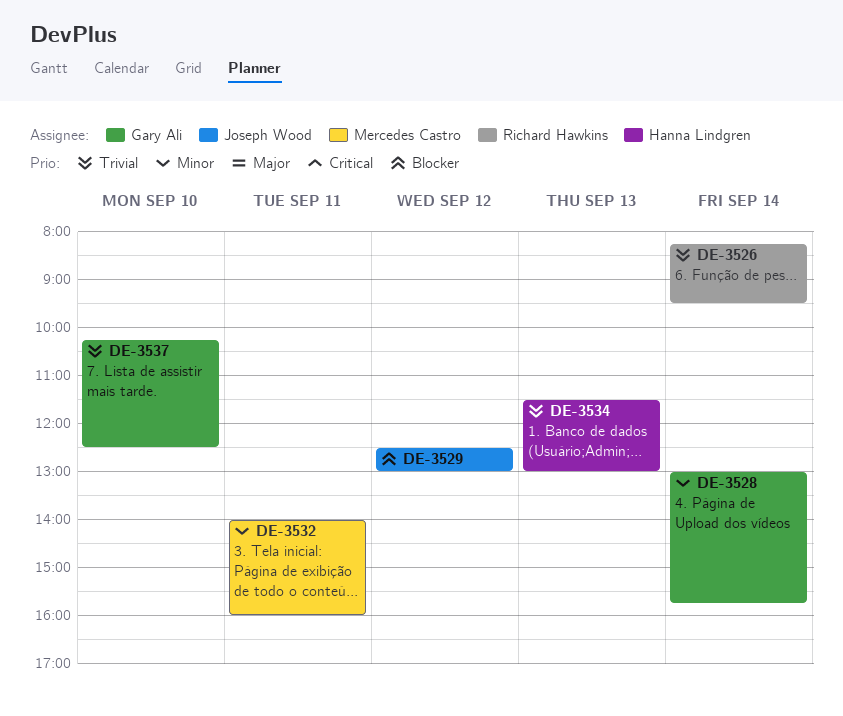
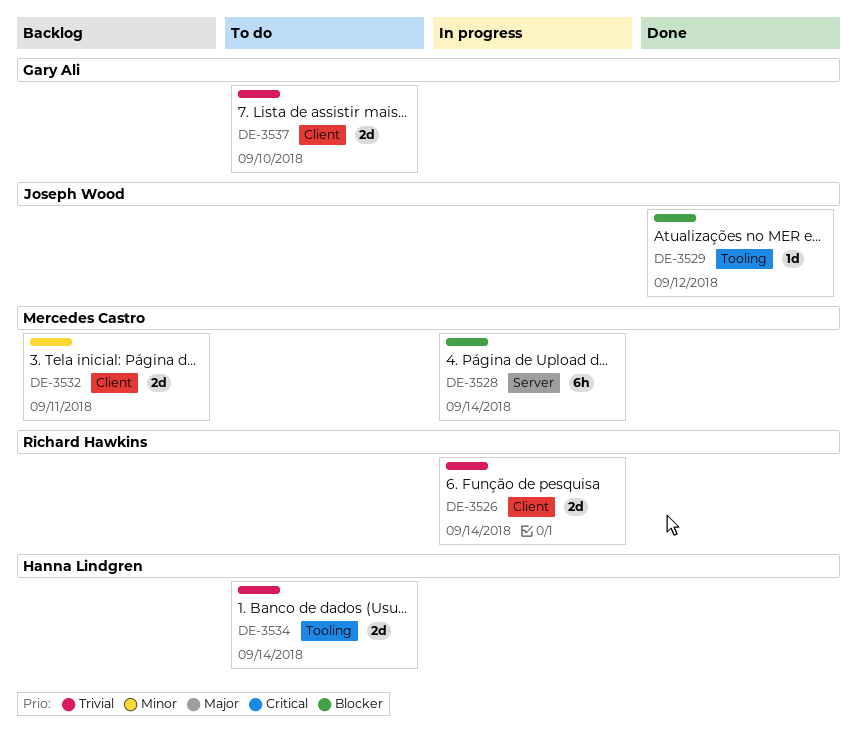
DE-3528, owner: Gary Ali -> Mercedes Castro
DE-3528, priority: Minor -> Blocker
DE-3534, day: Sep 13 -> Sep 14

